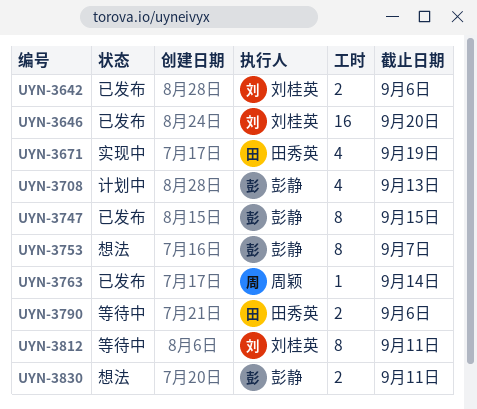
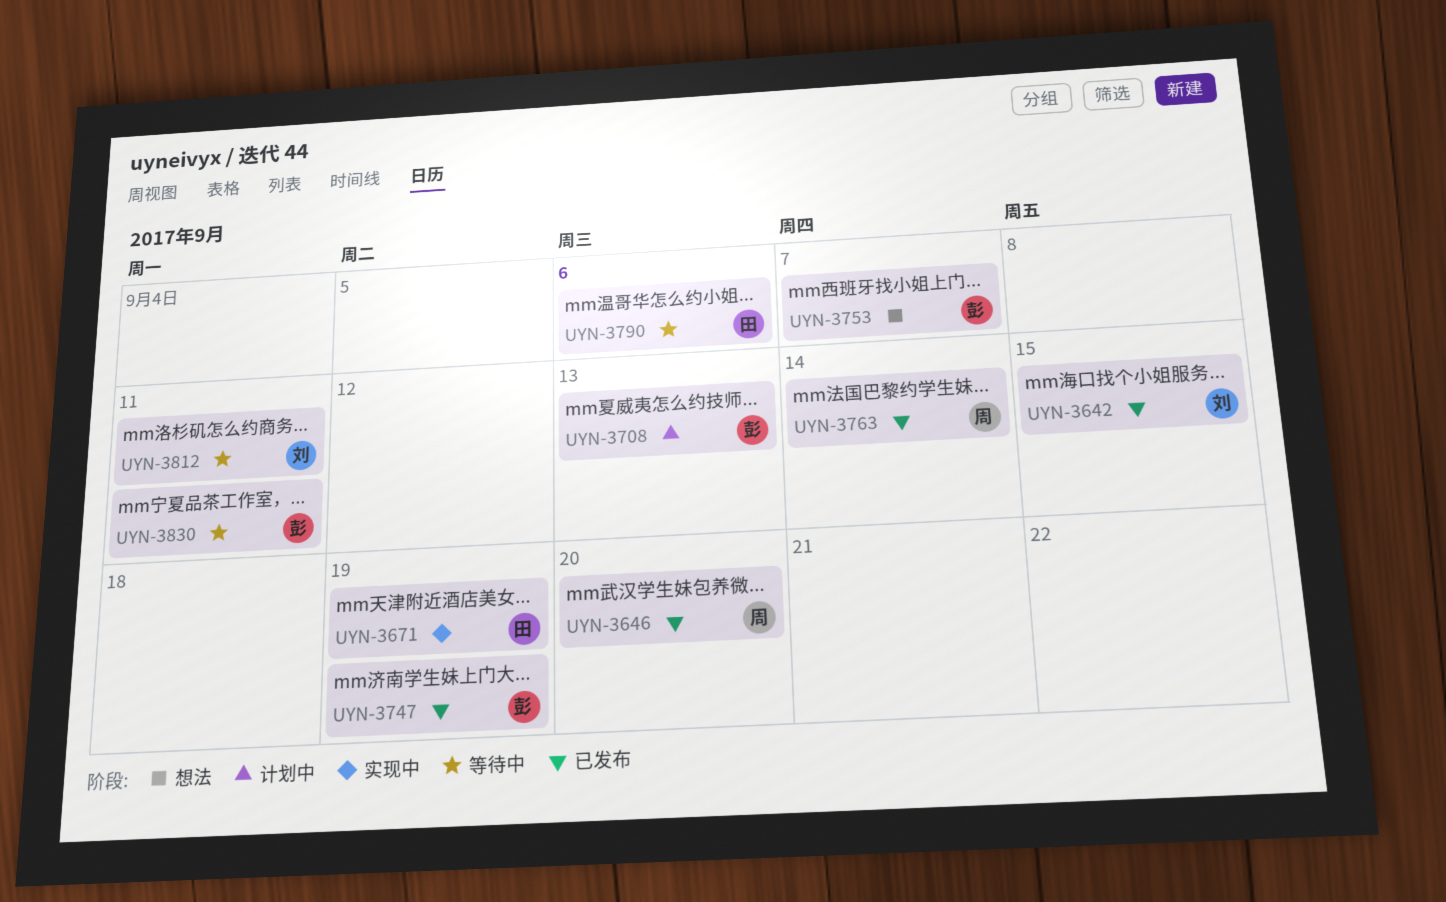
UYN-3642, due: Sep 6 -> Sep 15
UYN-3646, owner: 刘桂英 -> 周颖
UYN-3747, due: Sep 15 -> Sep 19
UYN-3830, status: 想法 -> 等待中

